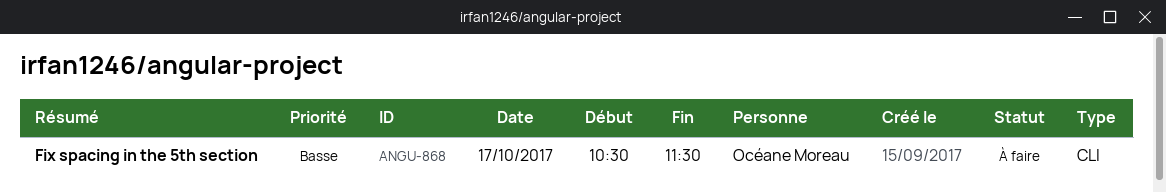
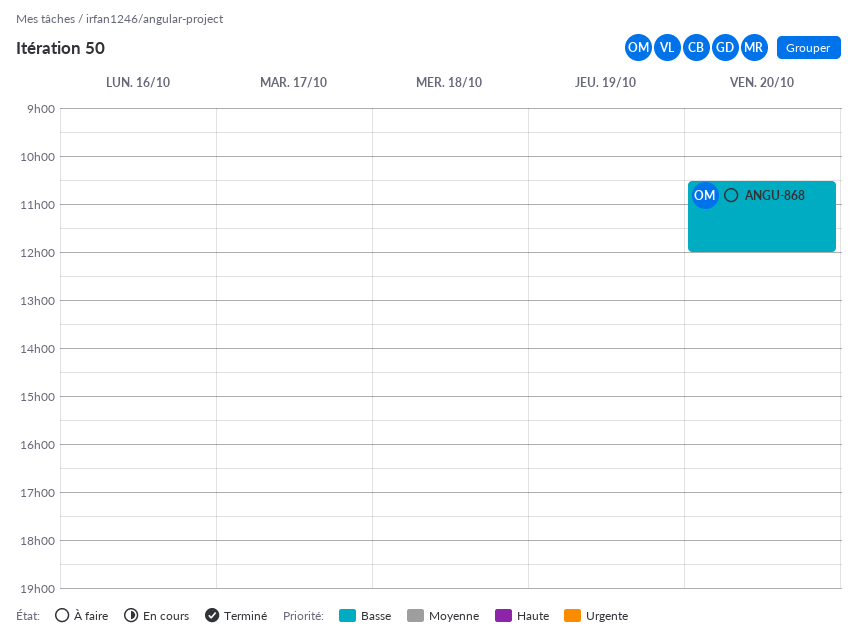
ANGU-868, day: Oct 17 -> Oct 20
ANGU-868, ends: 11:30 -> 12:00

